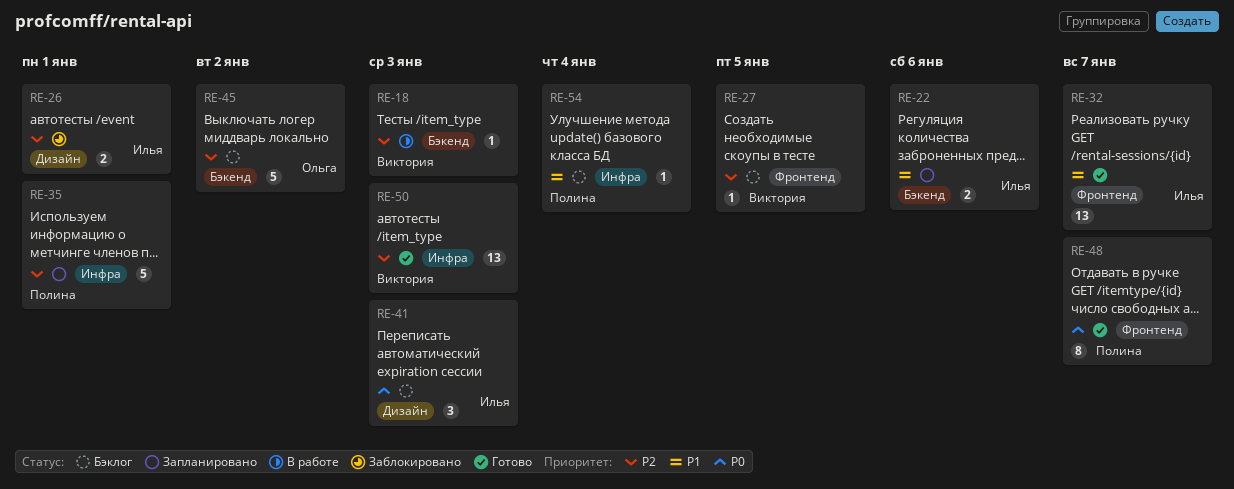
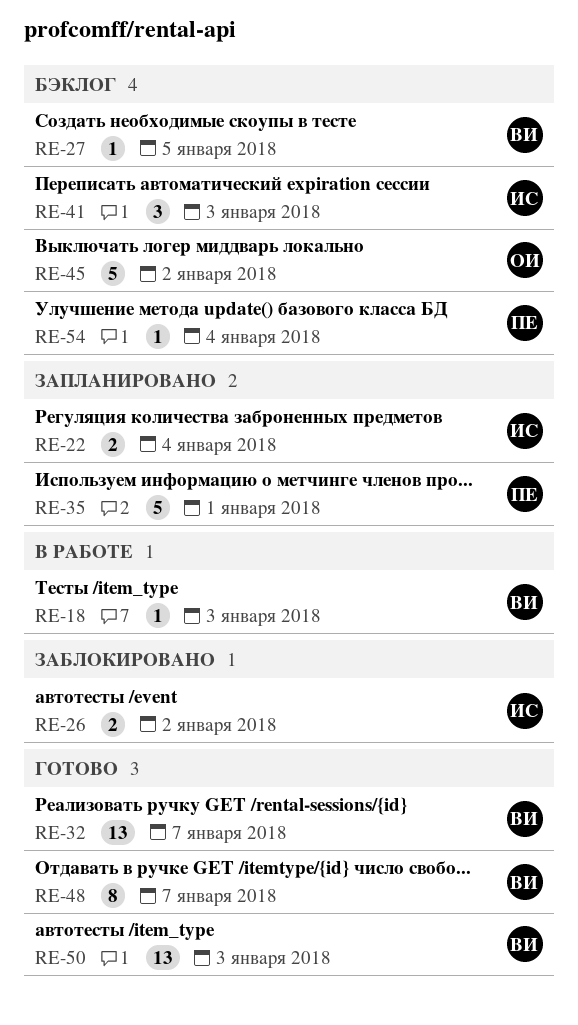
RE-22, due: Jan 6 -> Jan 4
RE-26, due: Jan 1 -> Jan 2
RE-32, owner: Илья -> Виктория
RE-48, owner: Полина -> Виктория

